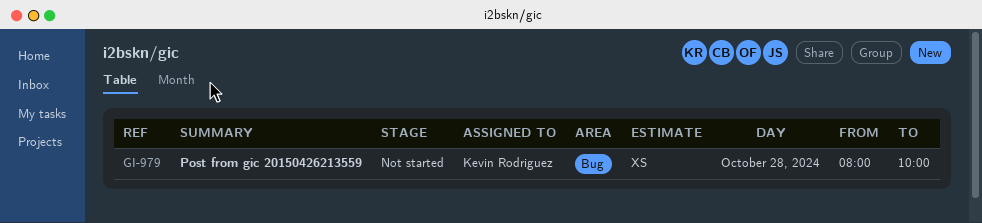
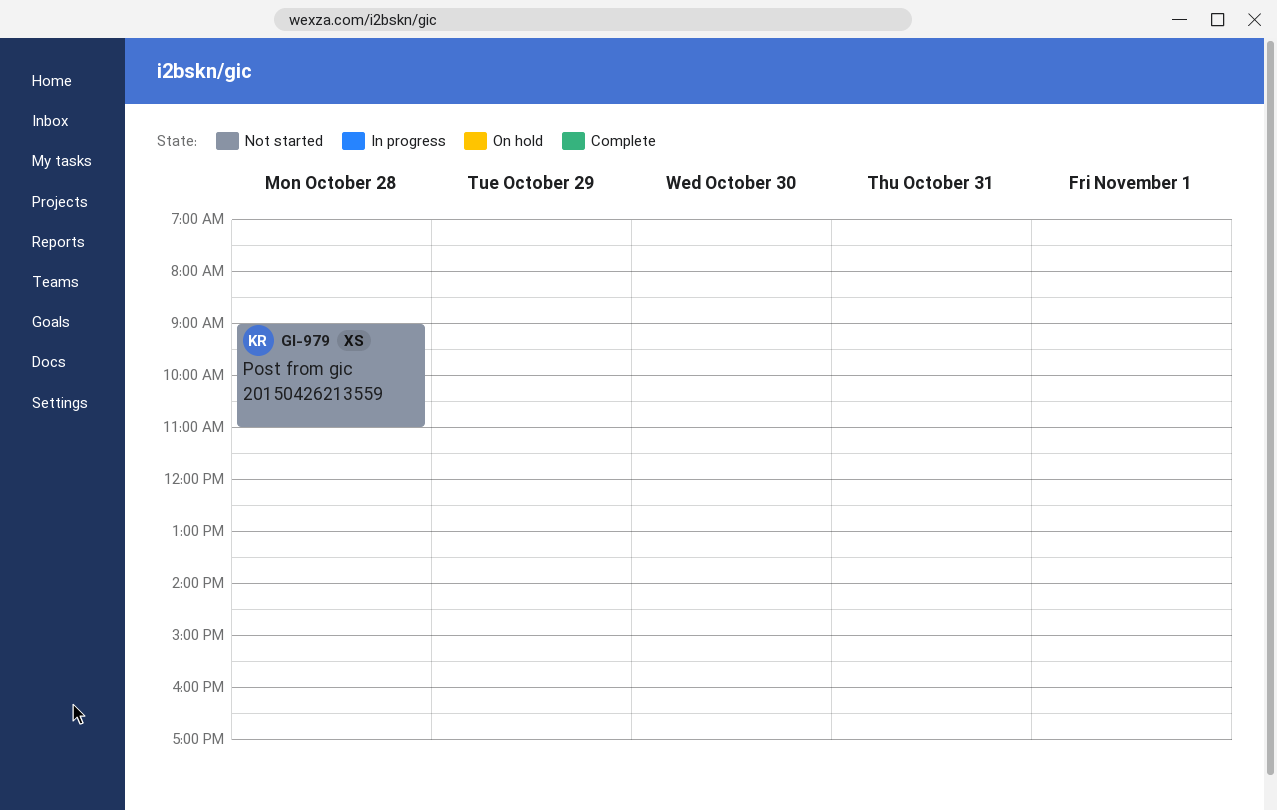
GI-979, begins: 08:00 -> 09:00
GI-979, ends: 10:00 -> 11:00

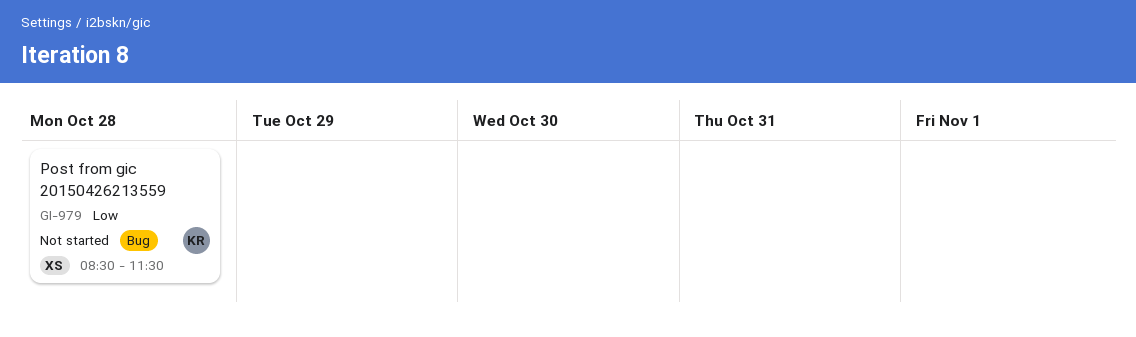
GI-979, begins: 09:00 -> 08:30
GI-979, ends: 11:00 -> 11:30

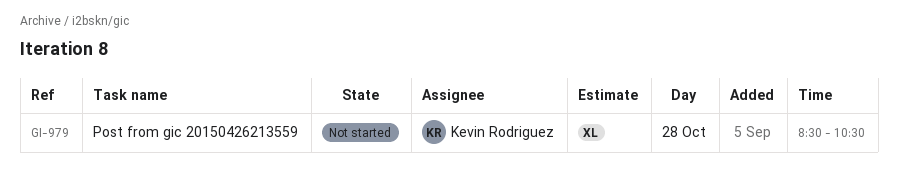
GI-979, estimate: XS -> XL
GI-979, ends: 11:30 -> 10:30

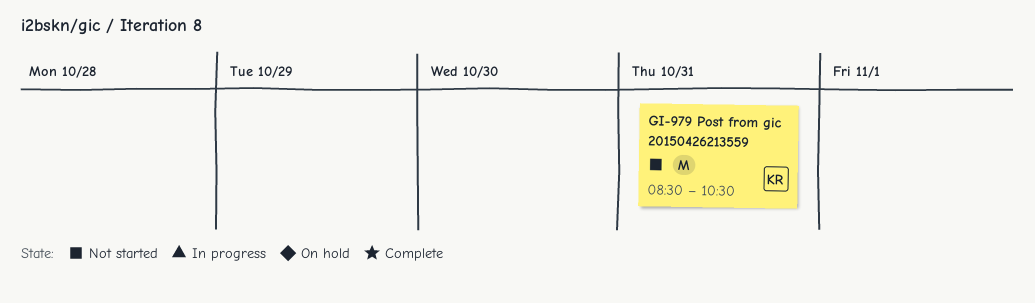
GI-979, estimate: XL -> M
GI-979, day: Oct 28 -> Oct 31

